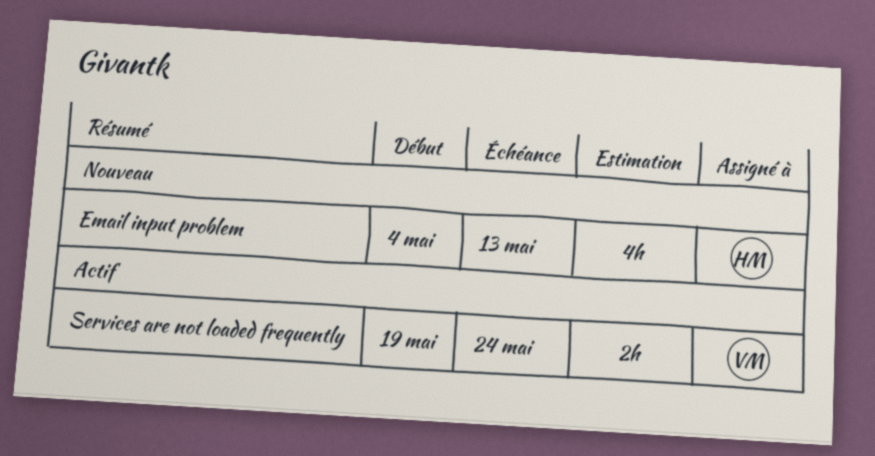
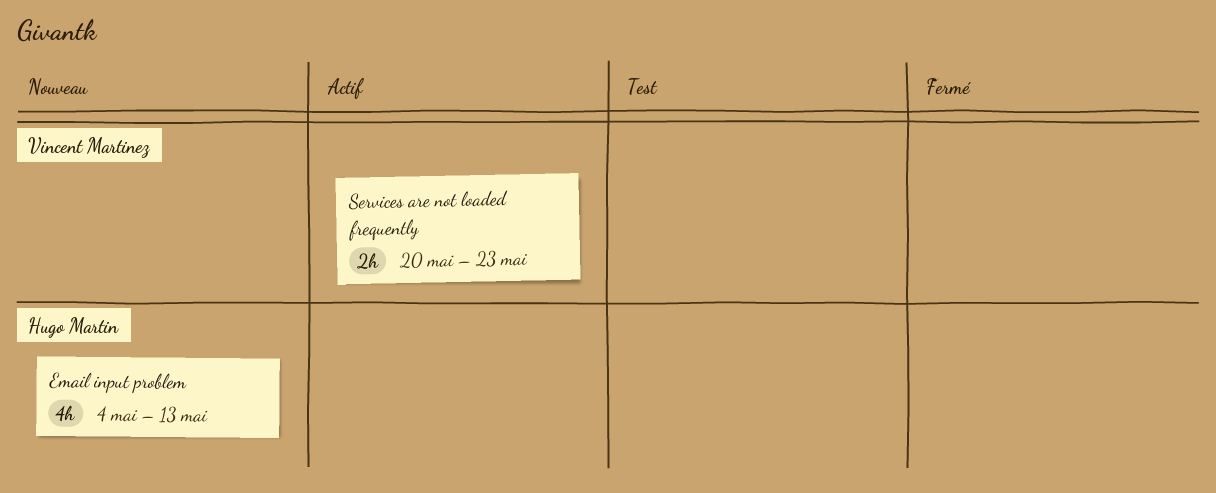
Services are not loaded frequently, start: May 19 -> May 20
Services are not loaded frequently, due: May 24 -> May 23

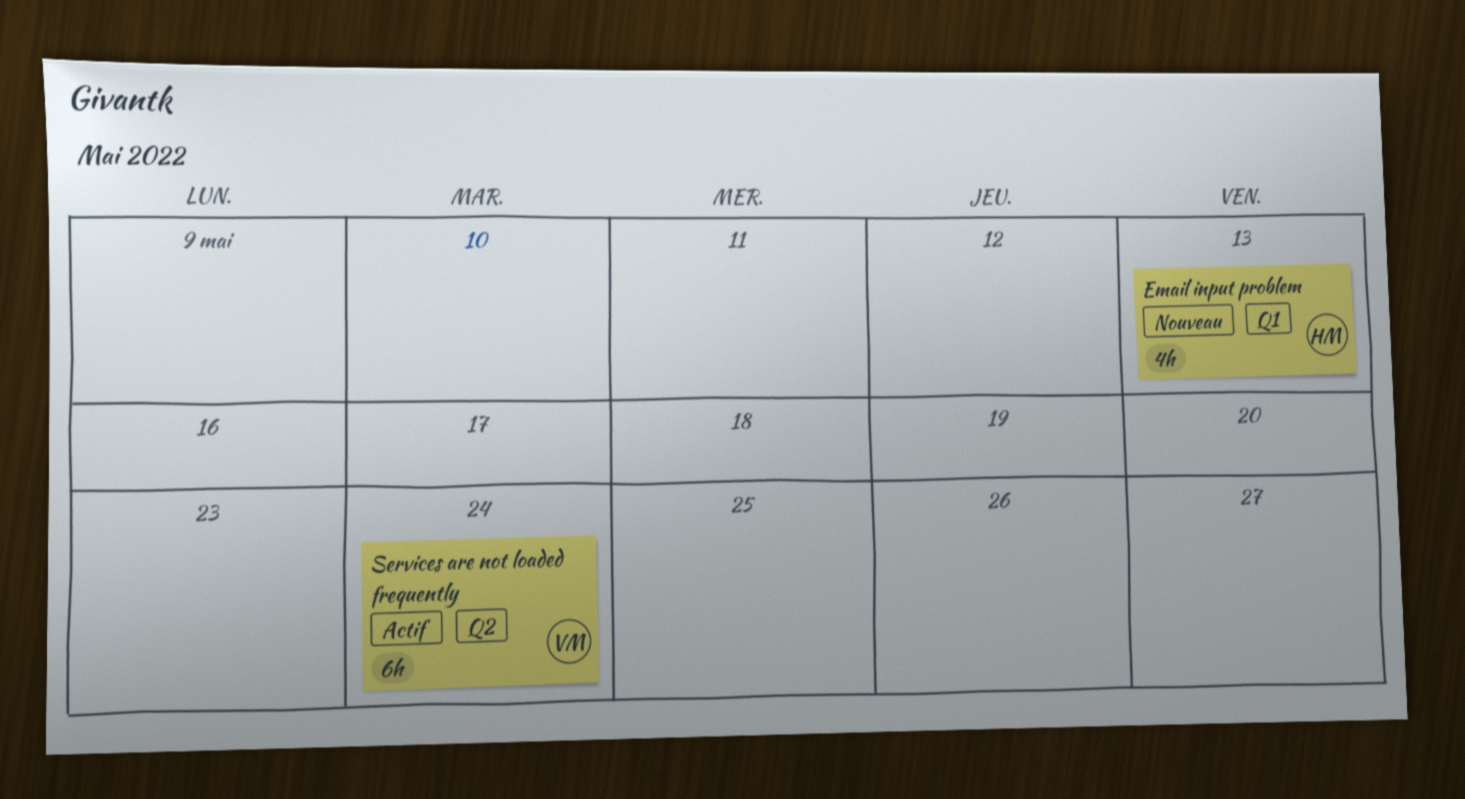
Services are not loaded frequently, estimate: 2h -> 6h
Services are not loaded frequently, due: May 23 -> May 24

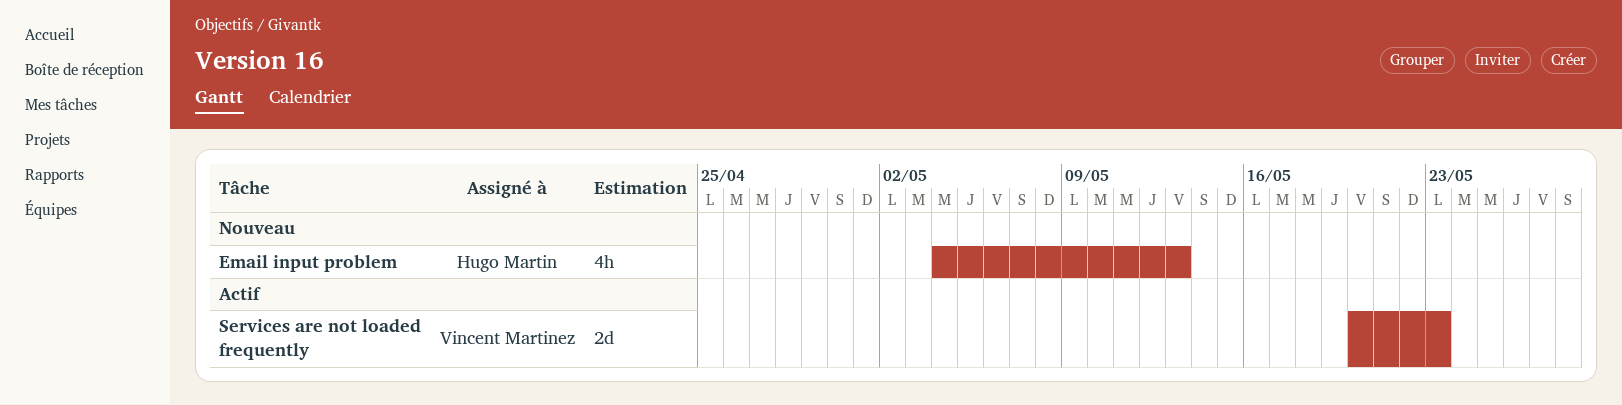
Services are not loaded frequently, estimate: 6h -> 2d
Services are not loaded frequently, due: May 24 -> May 23

